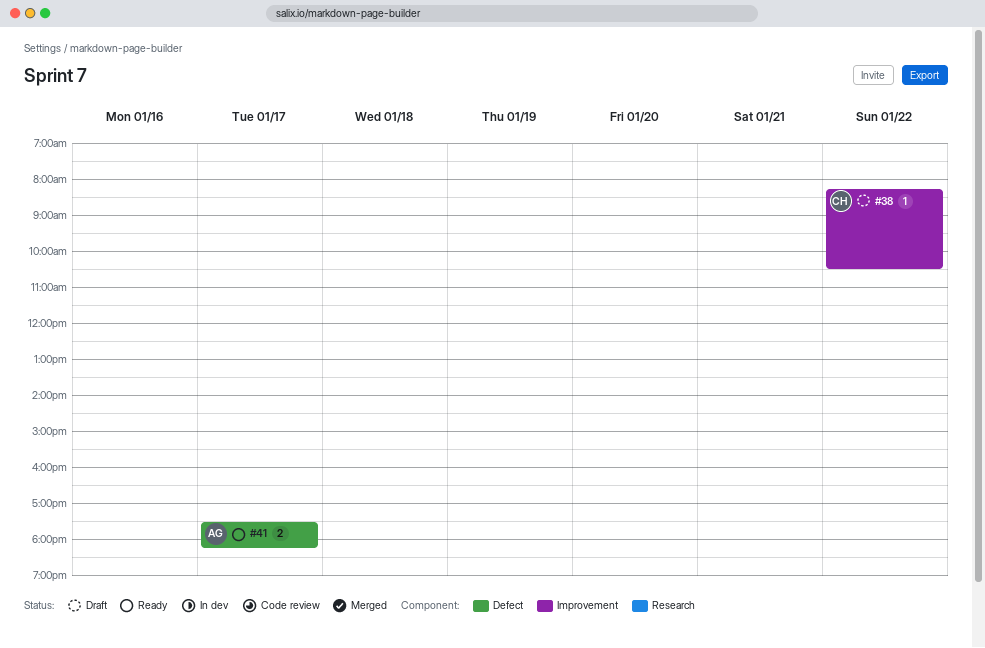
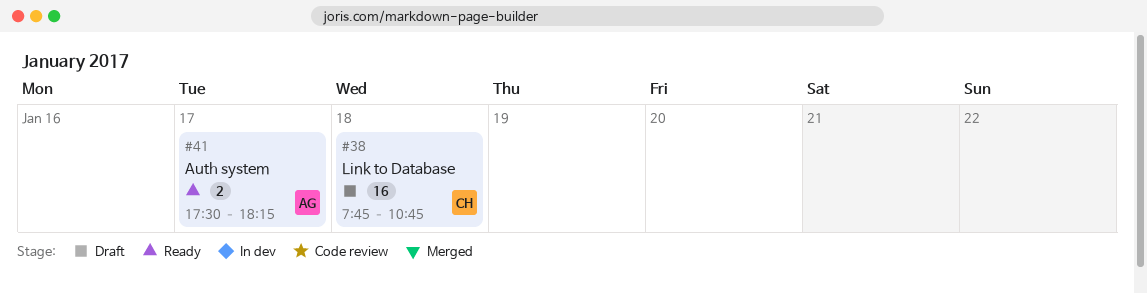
#38, estimate: 1 -> 16
#38, day: Jan 22 -> Jan 18
#38, begins: 08:15 -> 07:45
#38, ends: 10:30 -> 10:45

